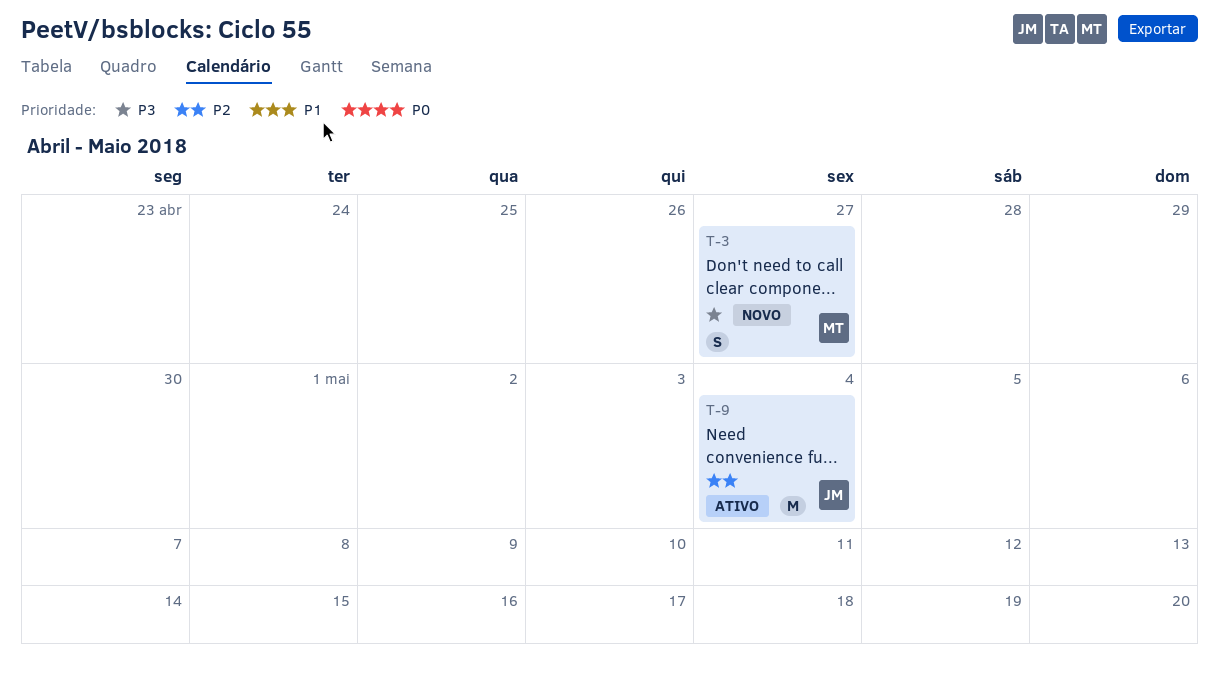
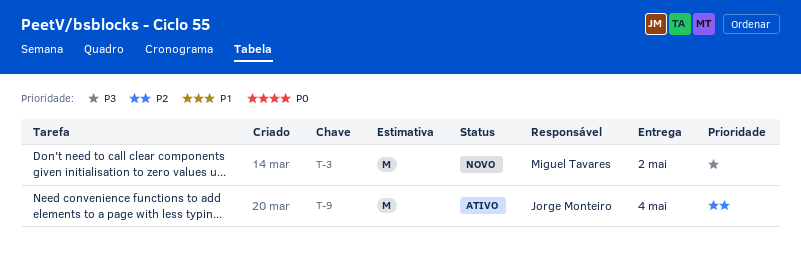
T-3, estimate: S -> M
T-3, due: Apr 27 -> May 2

